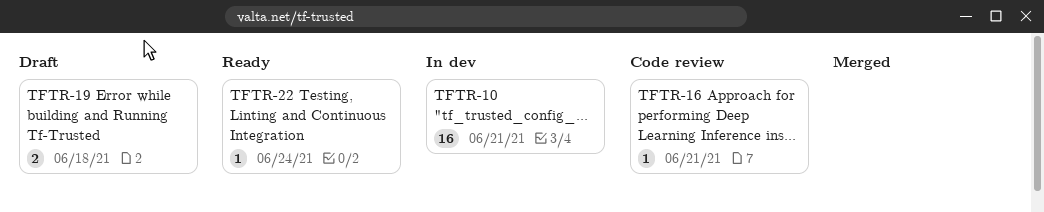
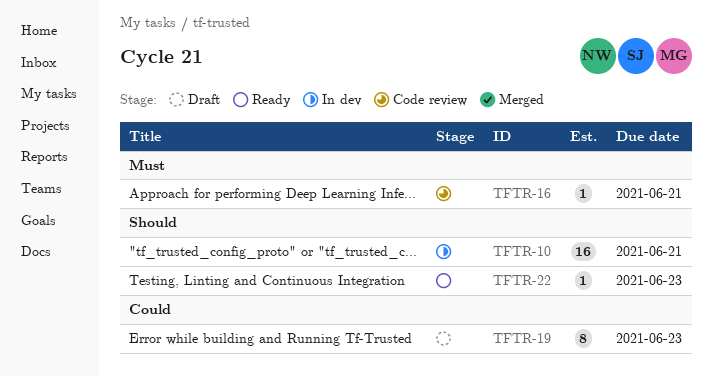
TFTR-19, estimate: 2 -> 8
TFTR-19, due: Jun 18 -> Jun 23
TFTR-22, due: Jun 24 -> Jun 23

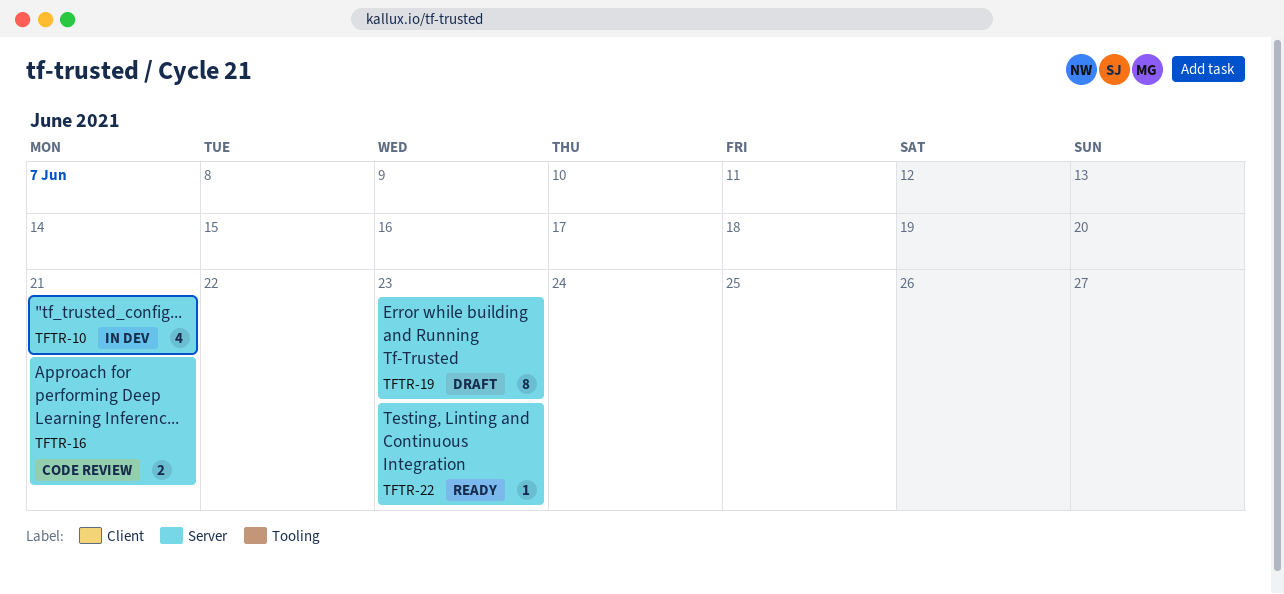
TFTR-10, estimate: 16 -> 4
TFTR-16, estimate: 1 -> 2

